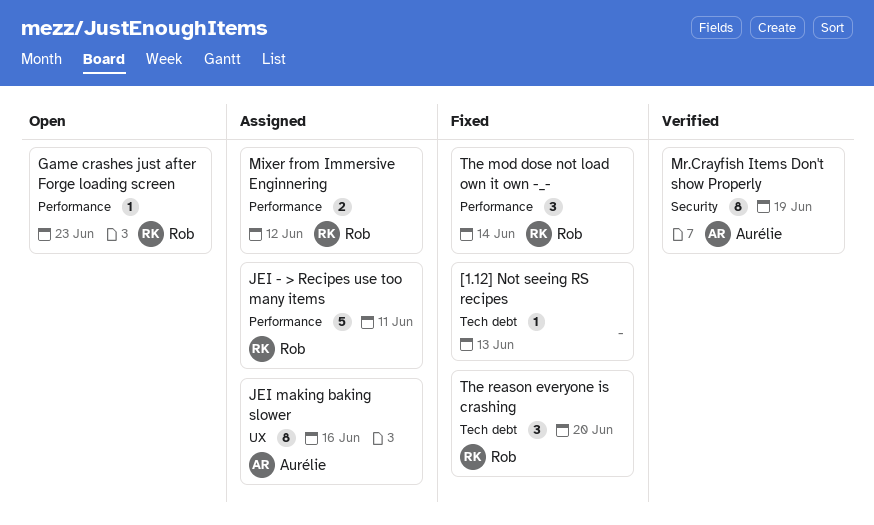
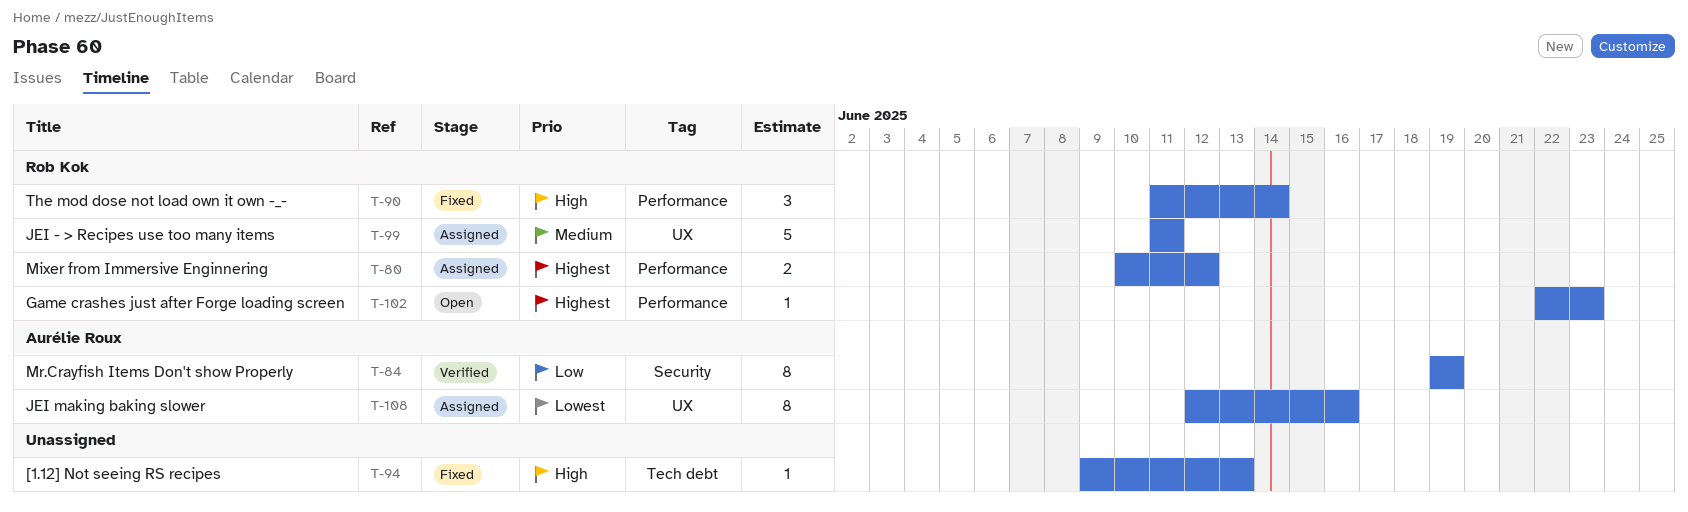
JEI - > Recipes use too many items, label: Performance -> UX
The reason everyone is crashing: present -> none

